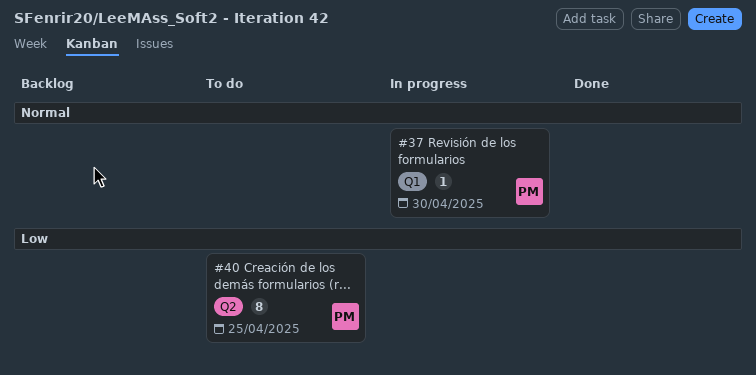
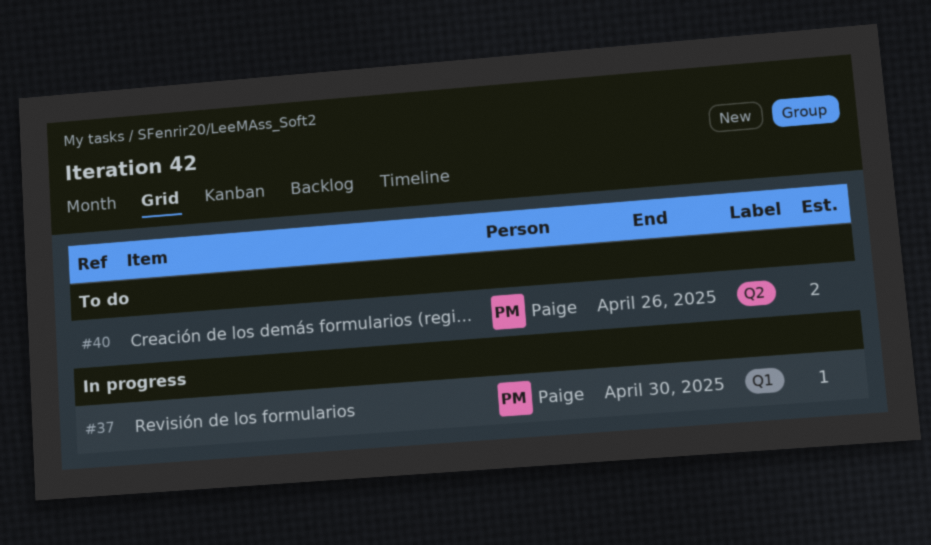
#40, estimate: 8 -> 2
#40, due: Apr 25 -> Apr 26

